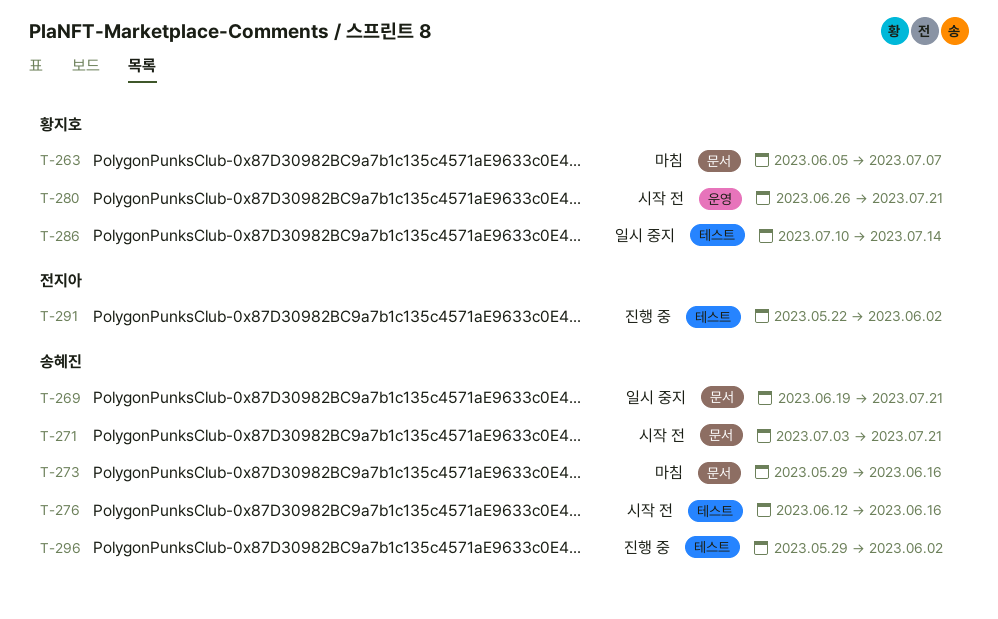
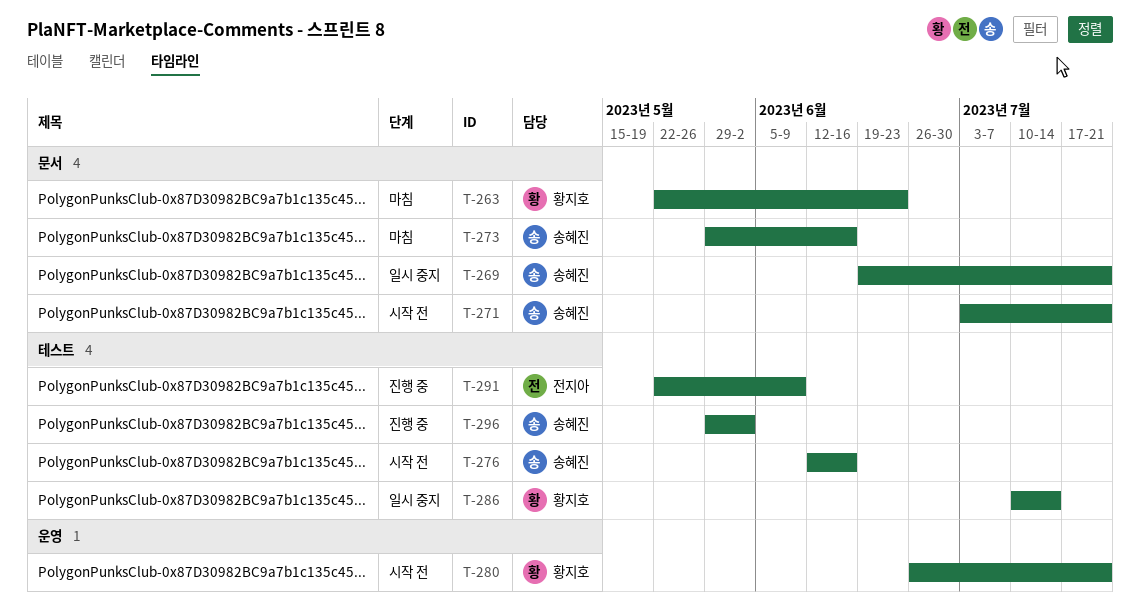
T-263, start: Jun 5 -> May 22
T-263, due: Jul 7 -> Jun 23
T-291, due: Jun 2 -> Jun 9

